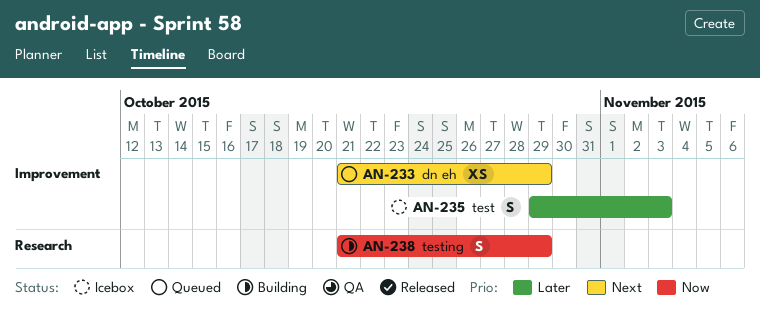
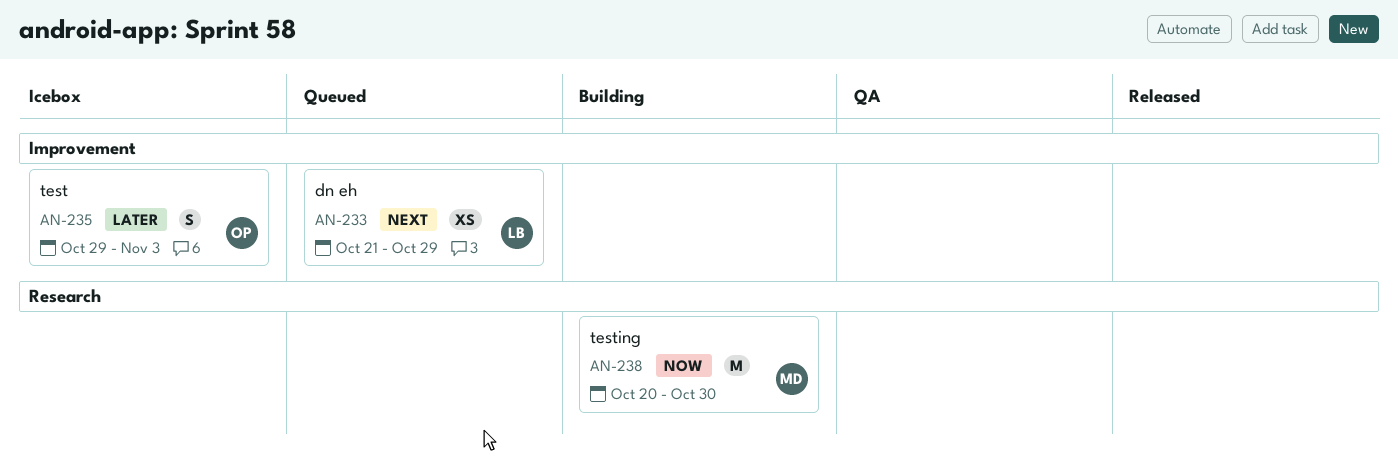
AN-238, estimate: S -> M
AN-238, start: Oct 21 -> Oct 20
AN-238, due: Oct 29 -> Oct 30

